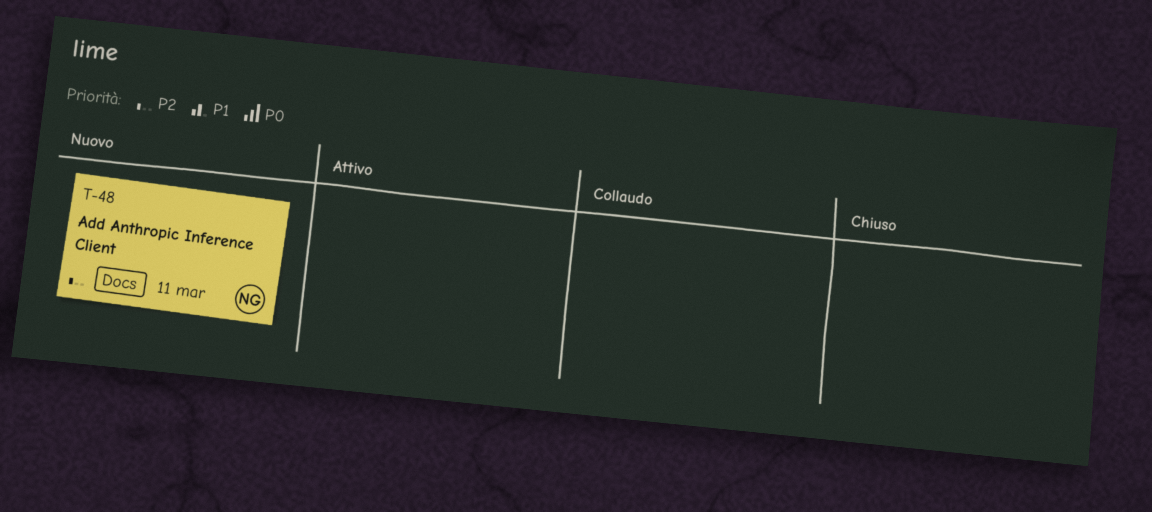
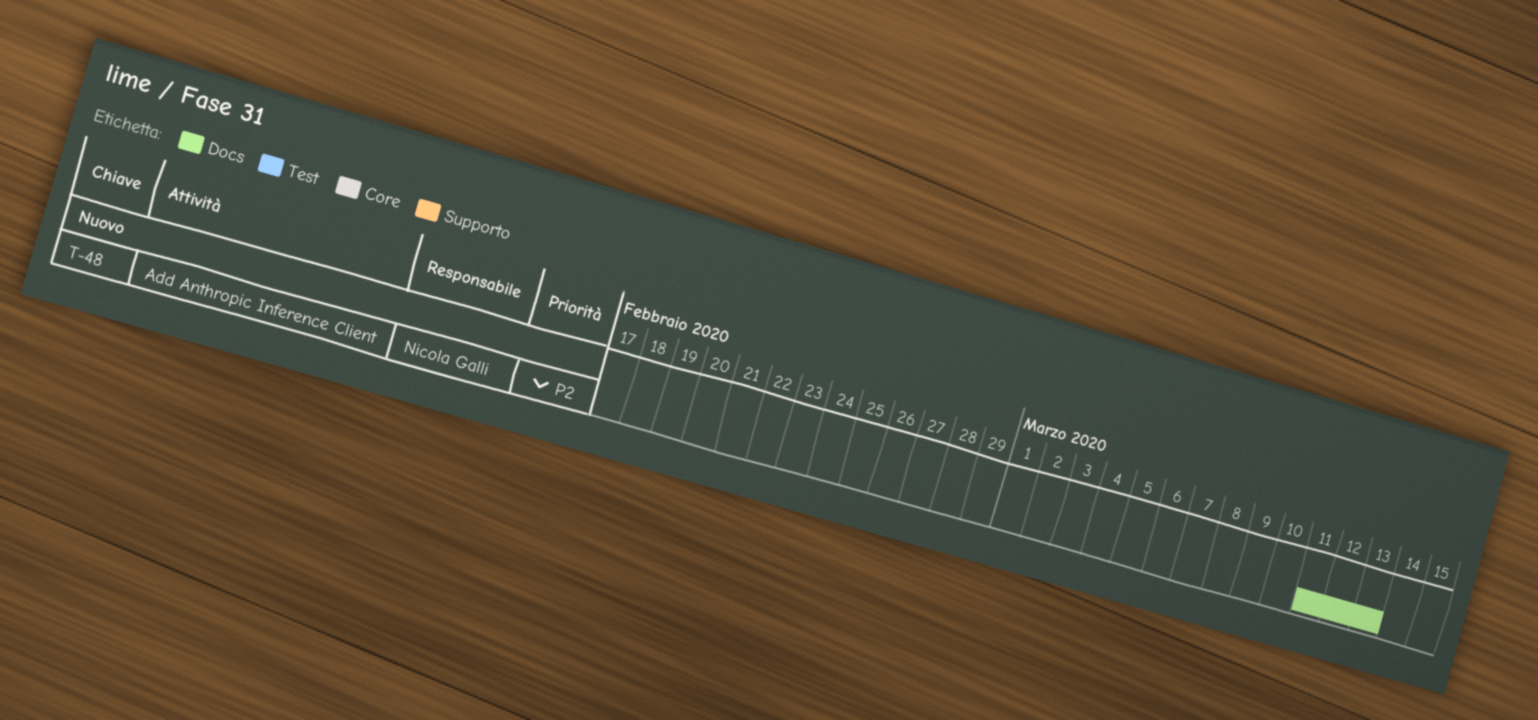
T-48, due: Mar 11 -> Mar 13

